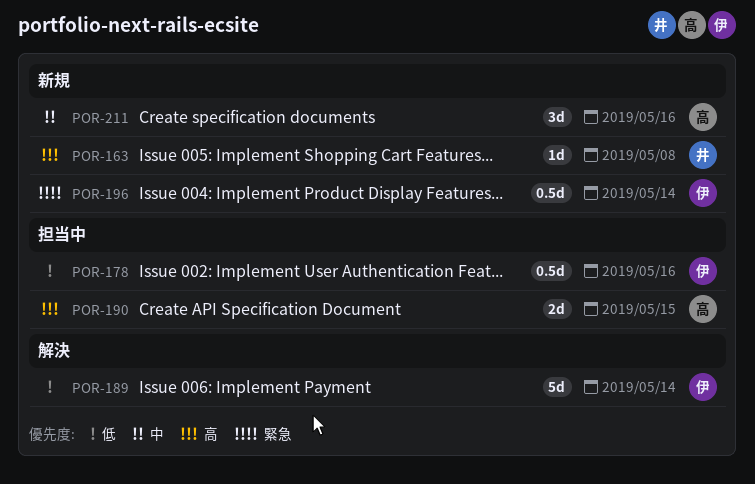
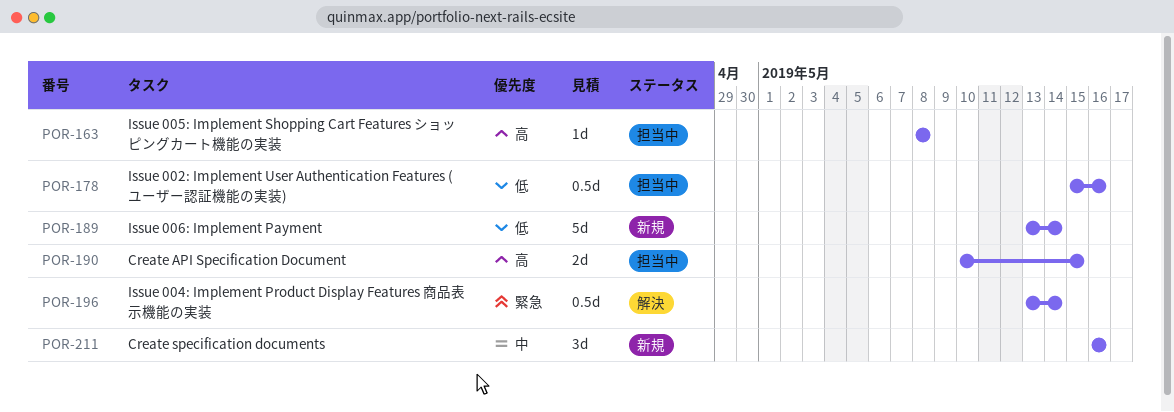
POR-163, status: 新規 -> 担当中
POR-189, status: 解決 -> 新規
POR-196, status: 新規 -> 解決

